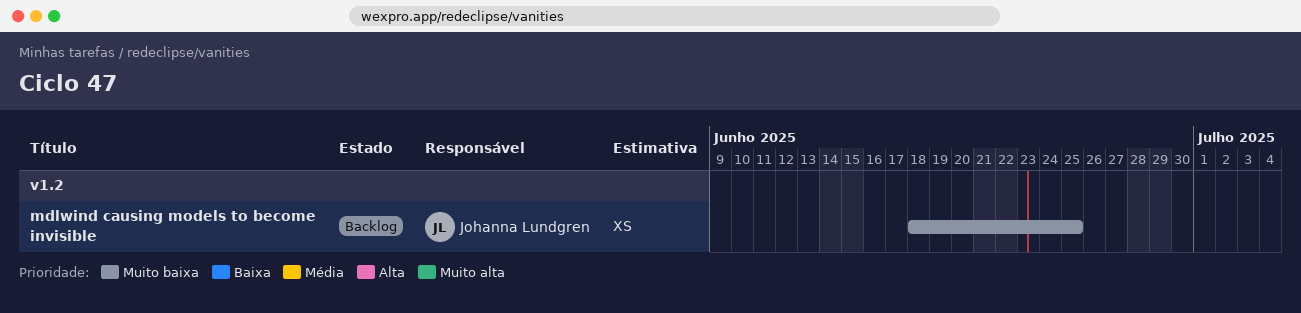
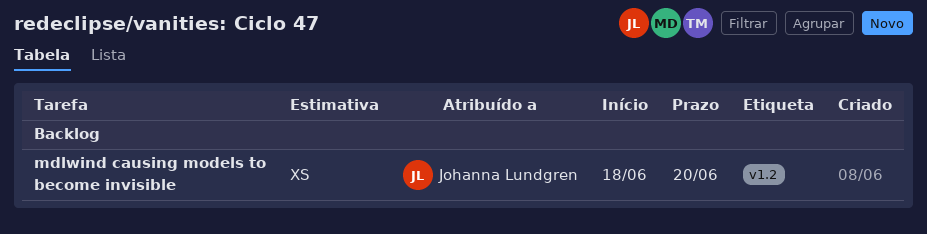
mdlwind causing models to become invisible, due: Jun 25 -> Jun 20

